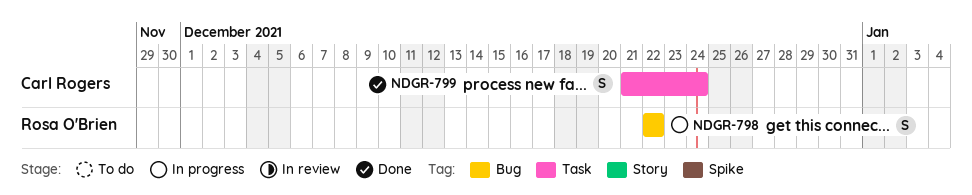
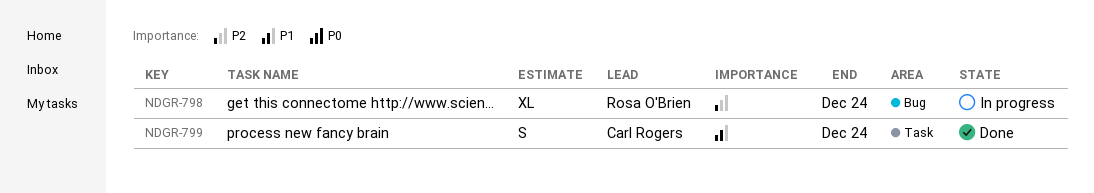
NDGR-798, estimate: S -> XL
NDGR-798, due: Dec 22 -> Dec 24

